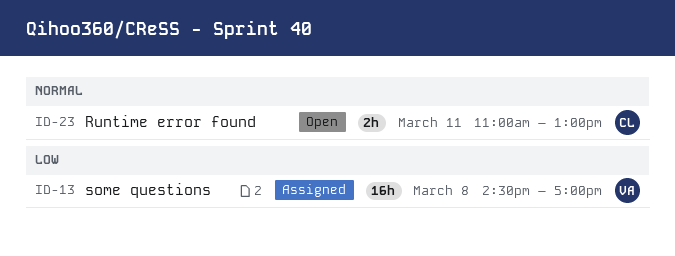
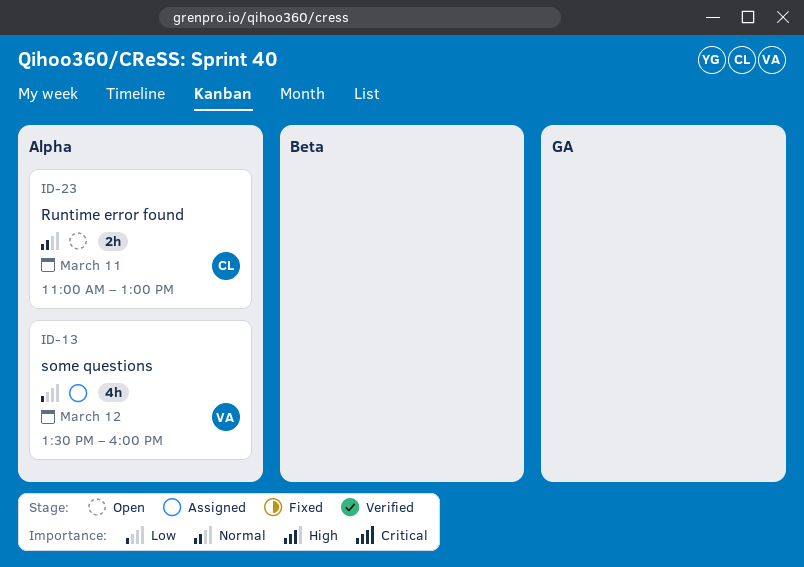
ID-13, estimate: 16h -> 4h
ID-13, day: Mar 8 -> Mar 12
ID-13, begins: 14:30 -> 13:30
ID-13, ends: 17:00 -> 16:00

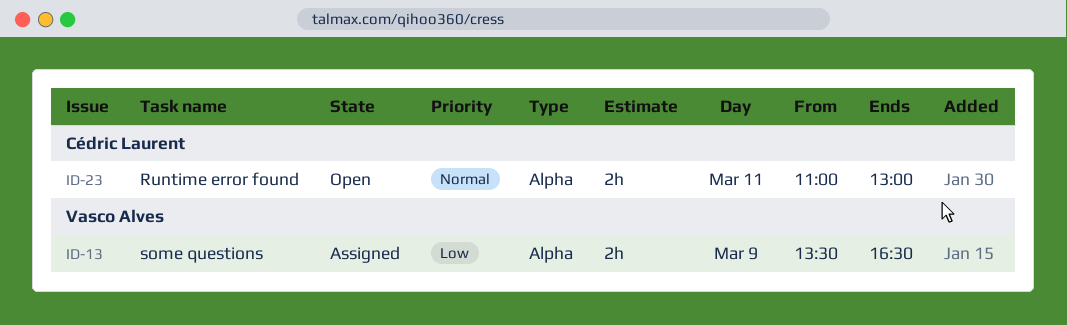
ID-13, estimate: 4h -> 2h
ID-13, day: Mar 12 -> Mar 9
ID-13, ends: 16:00 -> 16:30

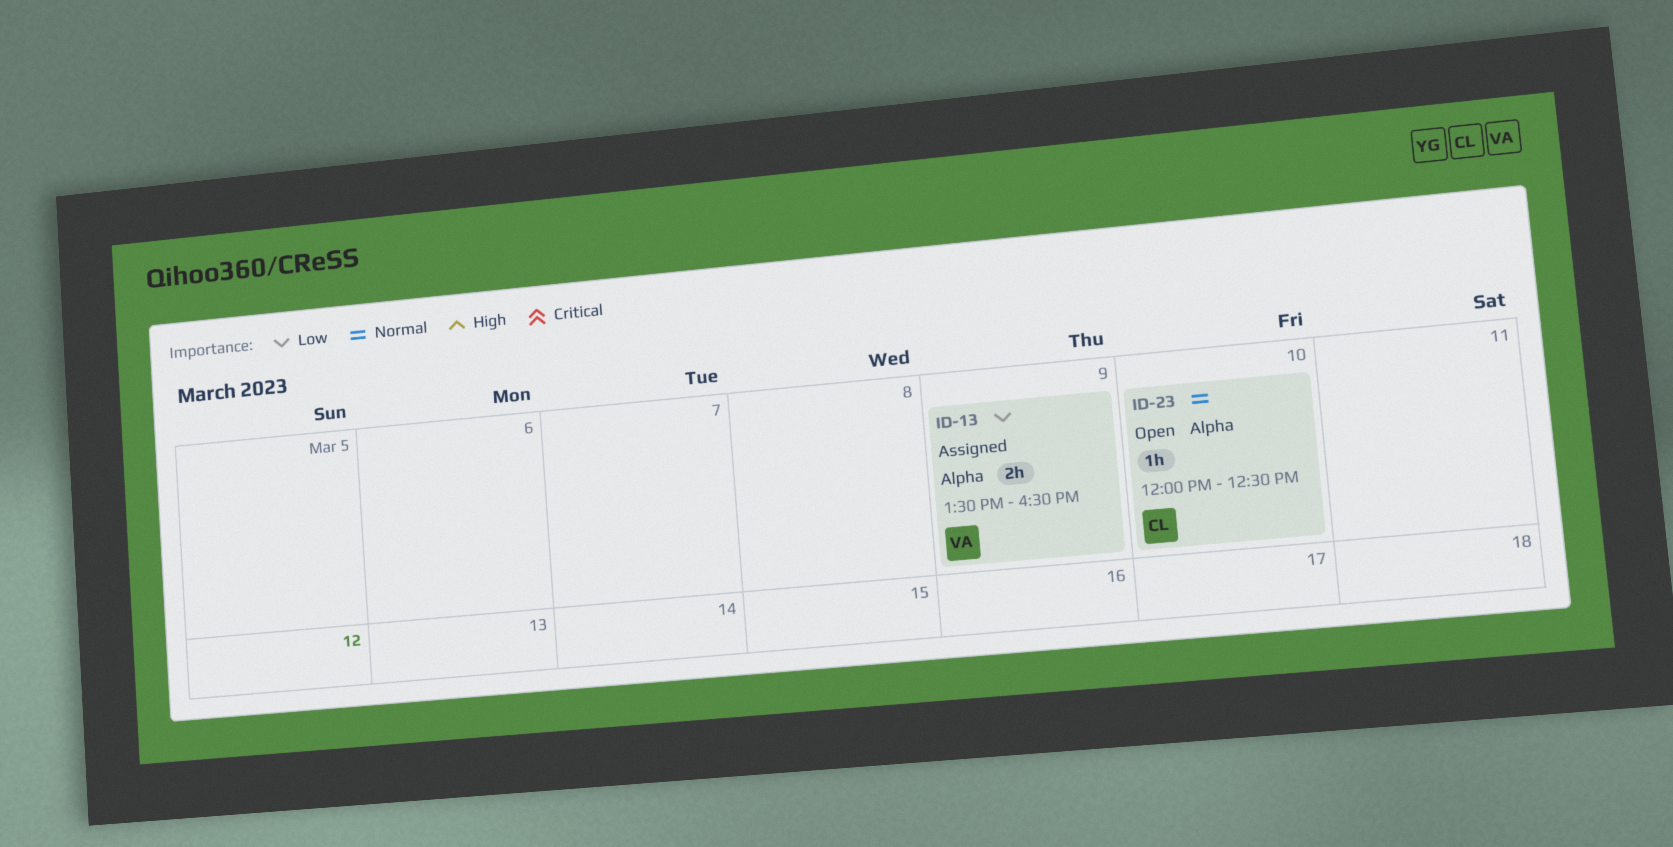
ID-23, estimate: 2h -> 1h
ID-23, day: Mar 11 -> Mar 10
ID-23, begins: 11:00 -> 12:00
ID-23, ends: 13:00 -> 12:30

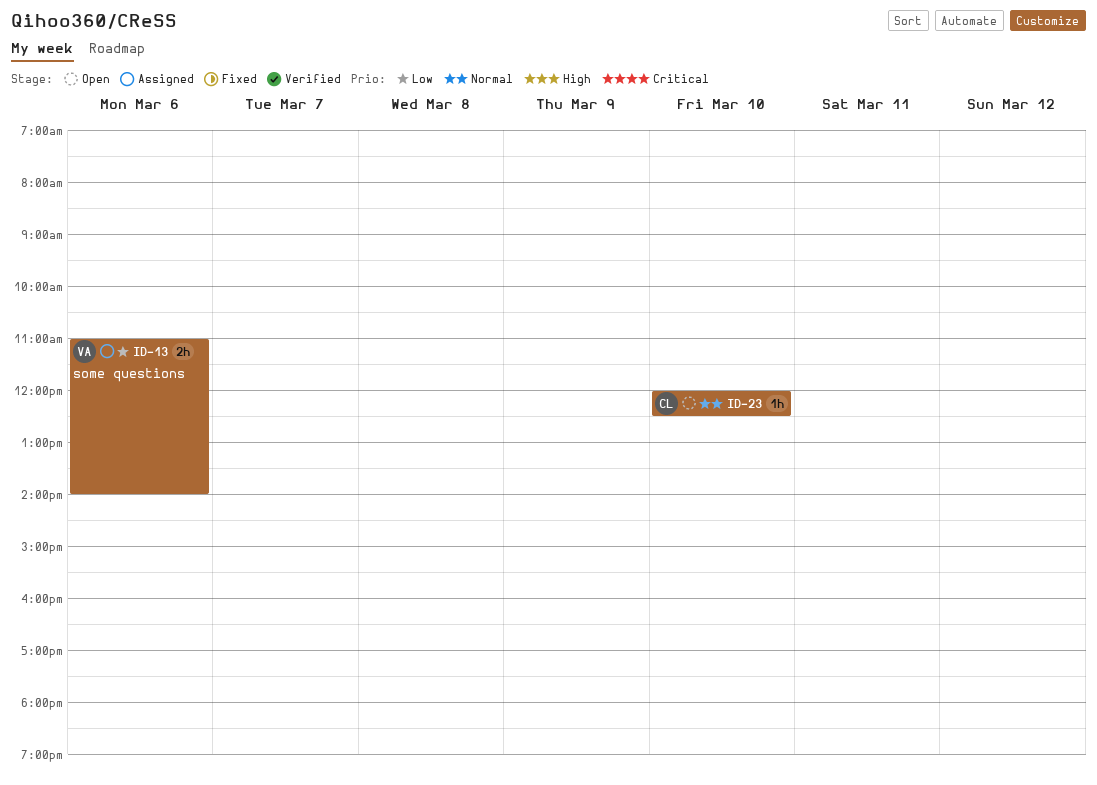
ID-13, day: Mar 9 -> Mar 6
ID-13, begins: 13:30 -> 11:00
ID-13, ends: 16:30 -> 14:00

